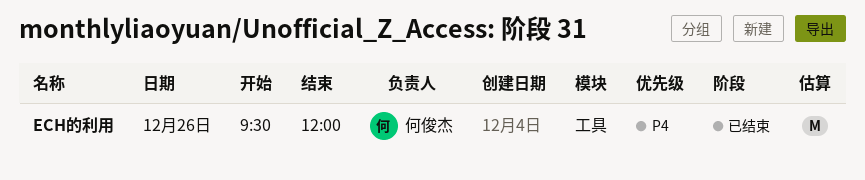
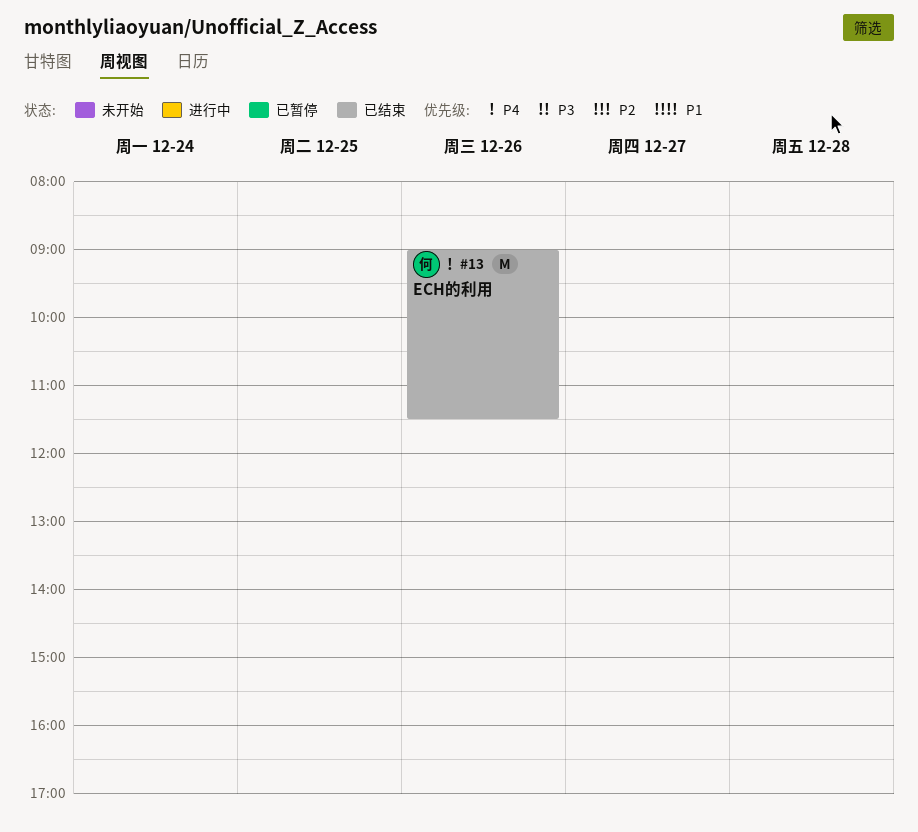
ECH的利用, begins: 09:30 -> 09:00
ECH的利用, ends: 12:00 -> 11:30

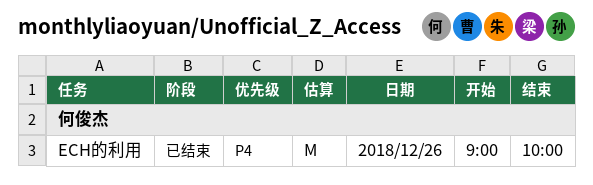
ECH的利用, ends: 11:30 -> 10:00

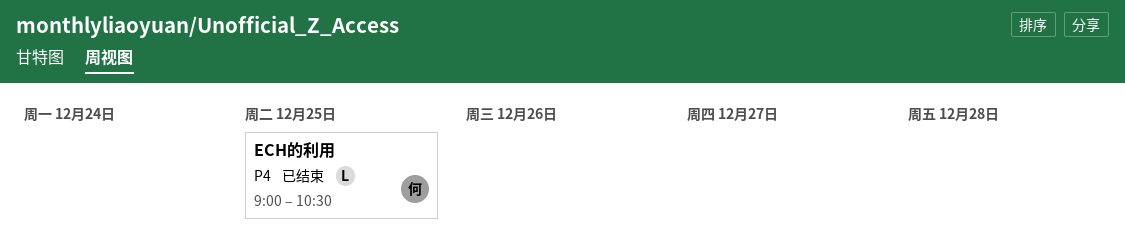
ECH的利用, estimate: M -> L
ECH的利用, day: Dec 26 -> Dec 25
ECH的利用, ends: 10:00 -> 10:30

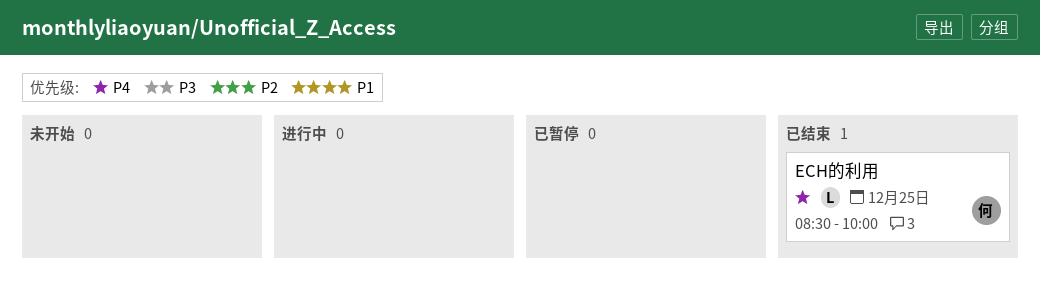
ECH的利用, begins: 09:00 -> 08:30
ECH的利用, ends: 10:30 -> 10:00

